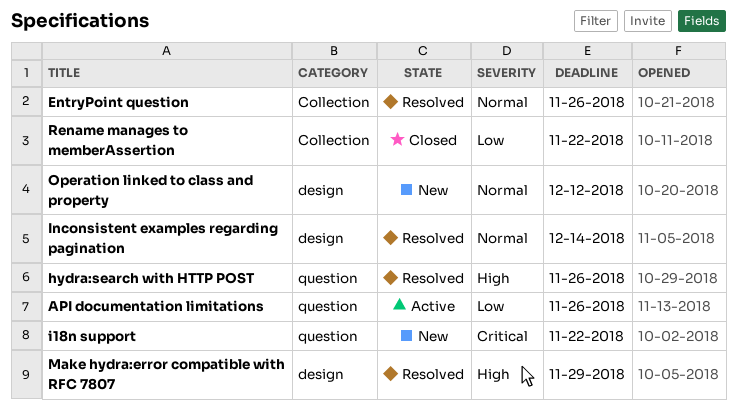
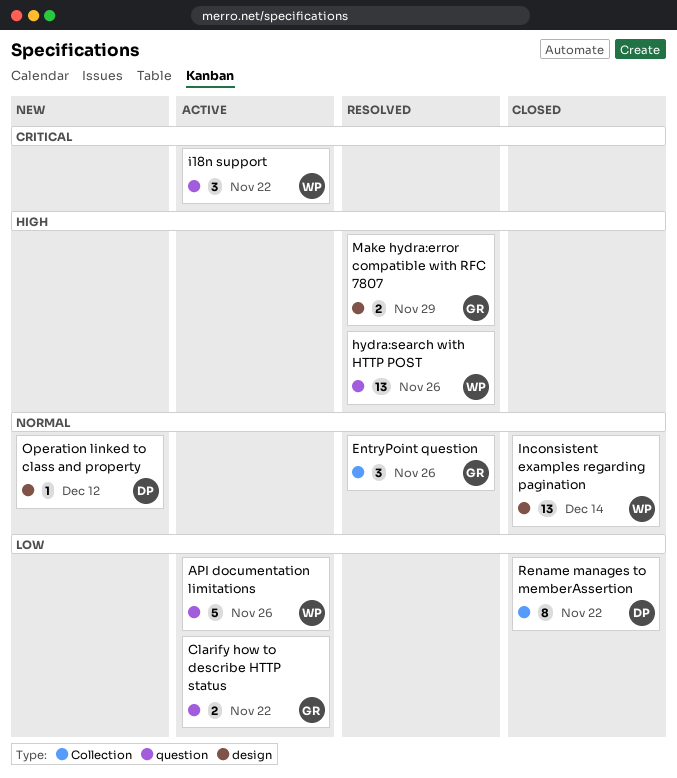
Clarify how to describe HTTP status: none -> present
i18n support, status: New -> Active
Inconsistent examples regarding pagination, status: Resolved -> Closed

